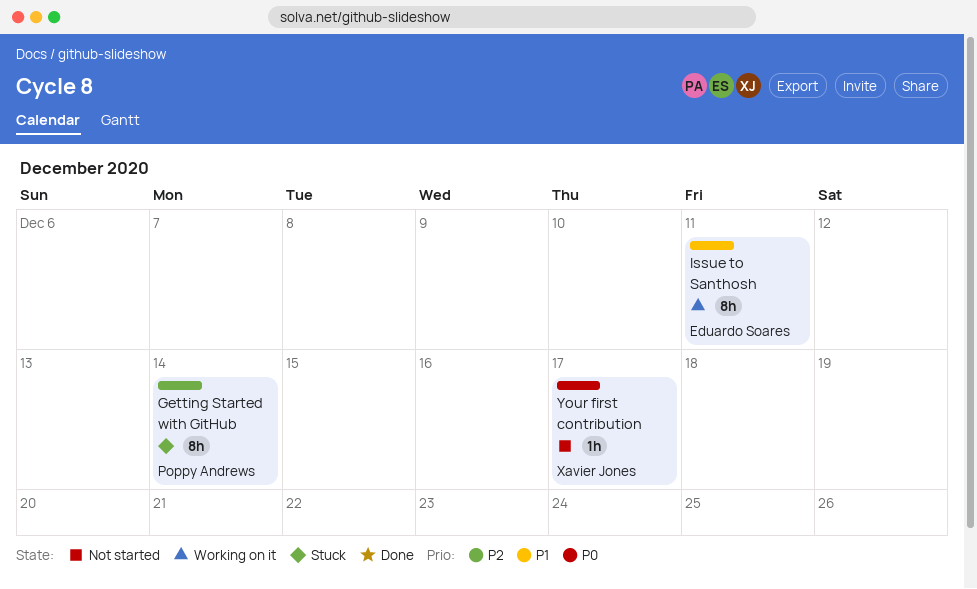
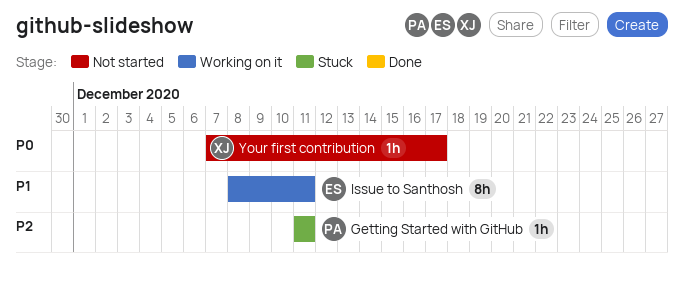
Getting Started with GitHub, estimate: 8h -> 1h
Getting Started with GitHub, due: Dec 14 -> Dec 11

